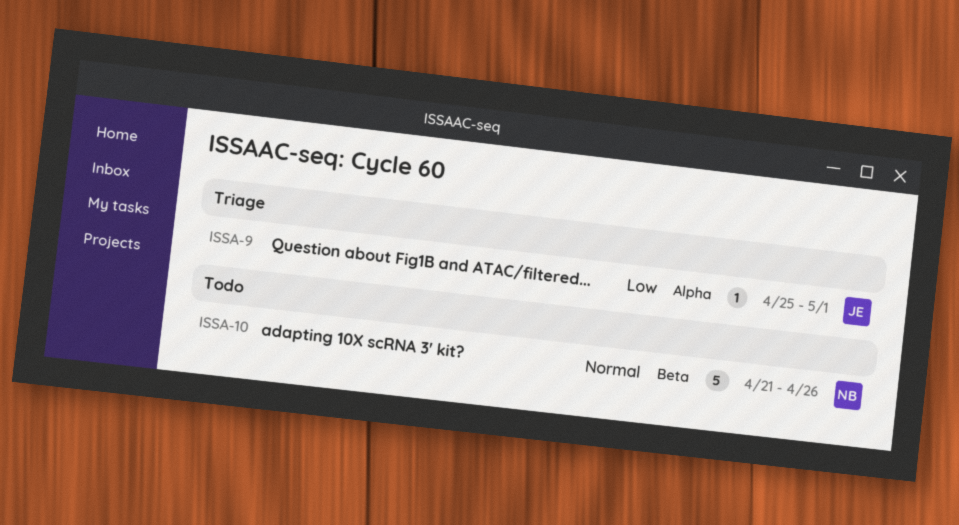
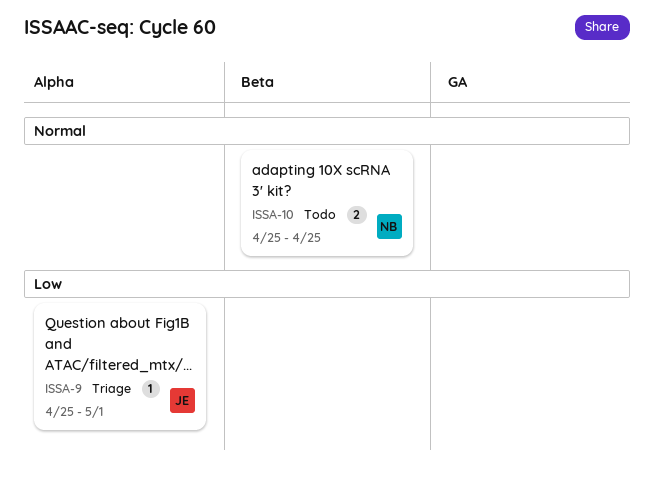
ISSA-10, estimate: 5 -> 2
ISSA-10, start: Apr 21 -> Apr 25
ISSA-10, due: Apr 26 -> Apr 25

